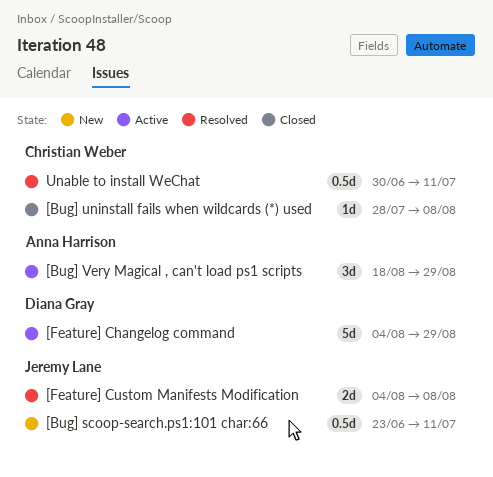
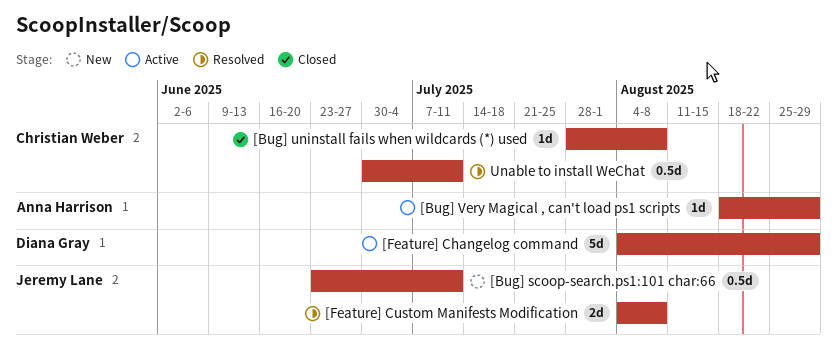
[Bug] Very Magical , can't load ps1 scripts, estimate: 3d -> 1d

